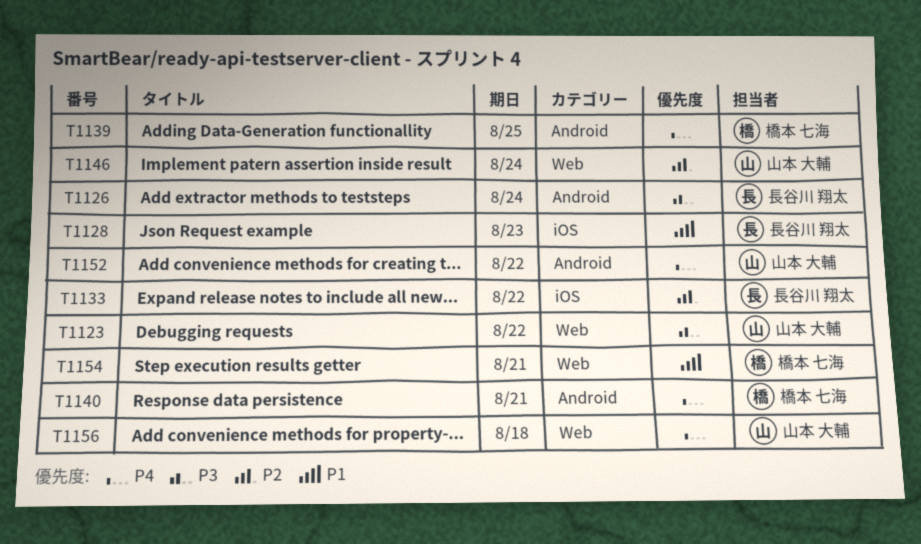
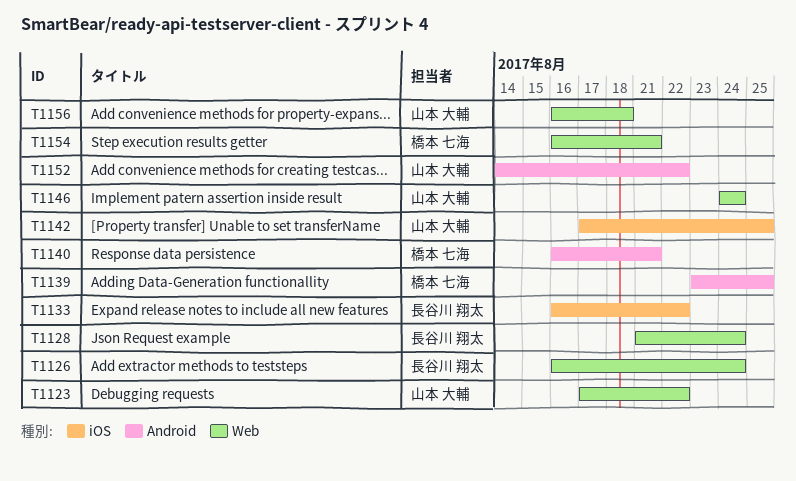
T1126, label: Android -> Web
T1128, label: iOS -> Web
T1128, due: Aug 23 -> Aug 24
T1142: none -> present

